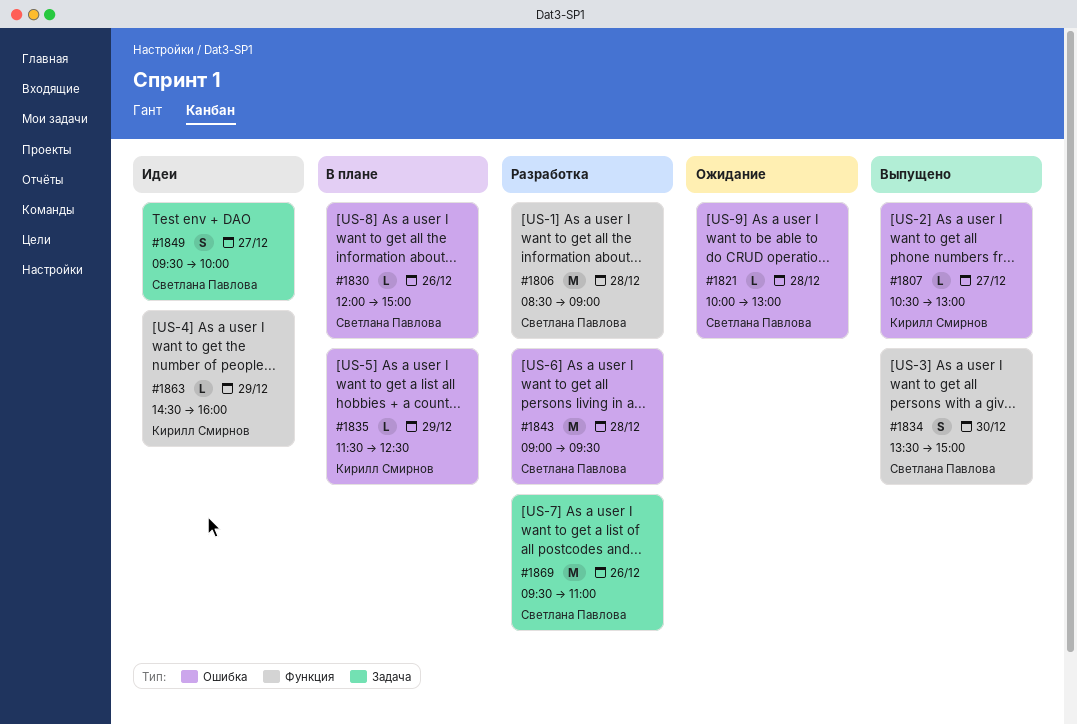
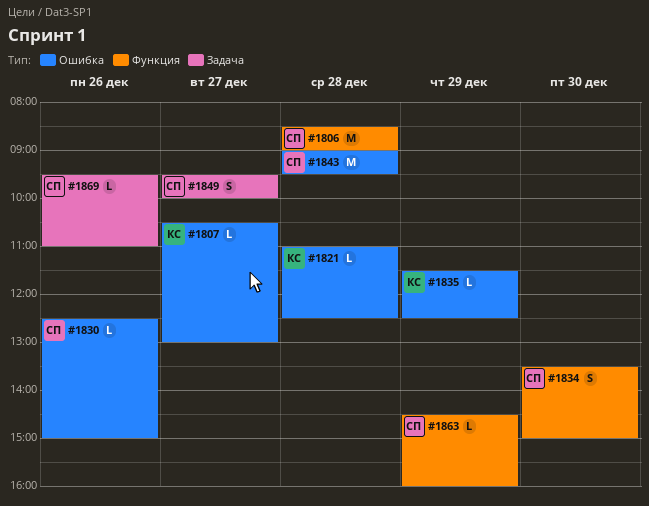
#1821, owner: Светлана Павлова -> Кирилл Смирнов
#1821, begins: 10:00 -> 11:00
#1821, ends: 13:00 -> 12:30
#1830, begins: 12:00 -> 12:30
#1863, owner: Кирилл Смирнов -> Светлана Павлова
#1869, estimate: M -> L

